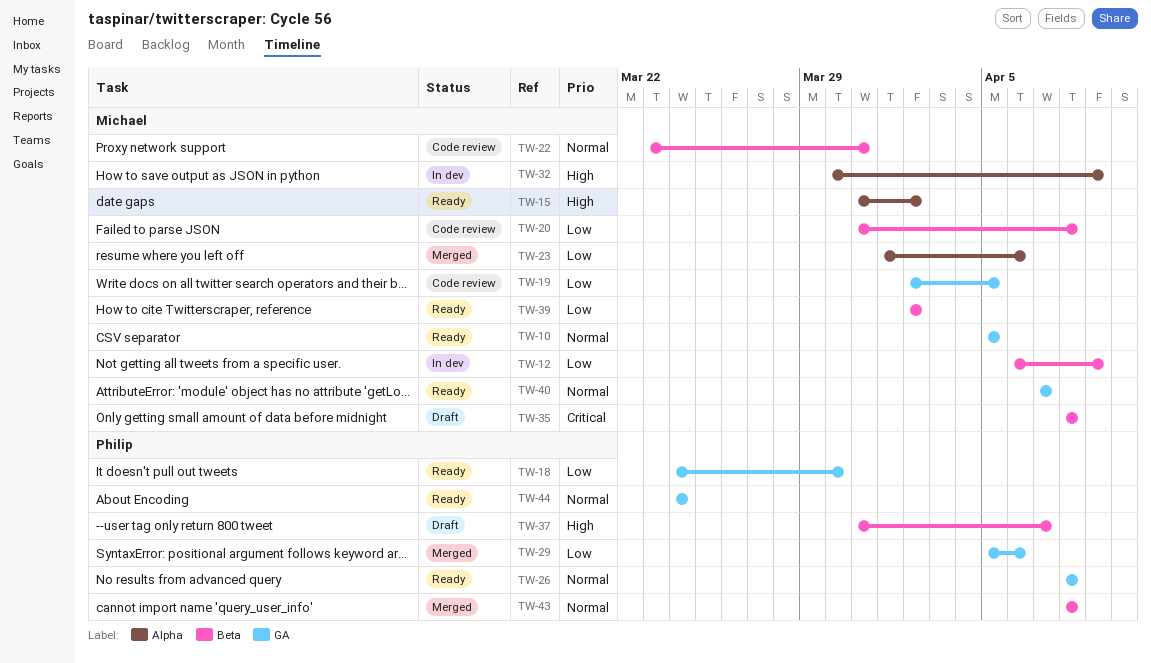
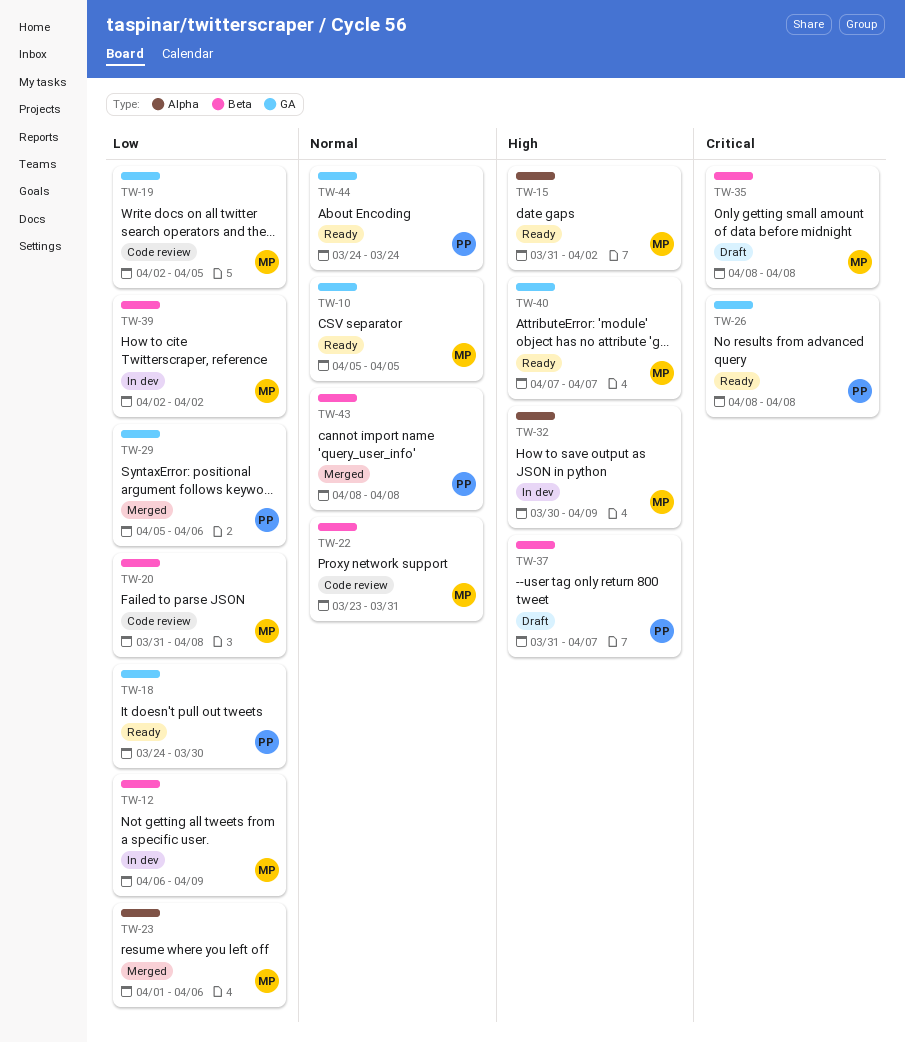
TW-26, priority: Normal -> Critical
TW-39, status: Ready -> In dev
TW-40, priority: Normal -> High

